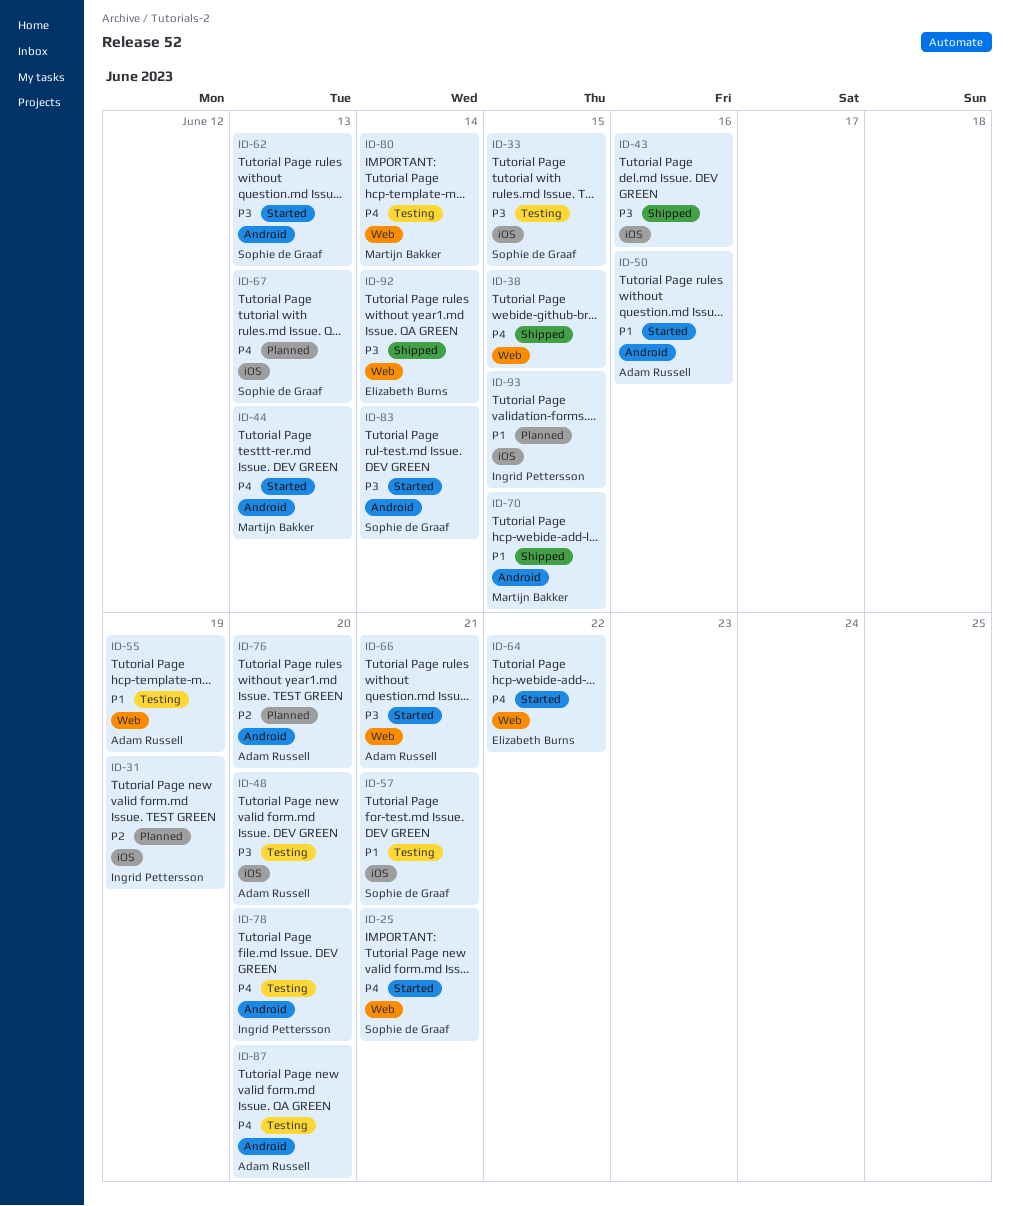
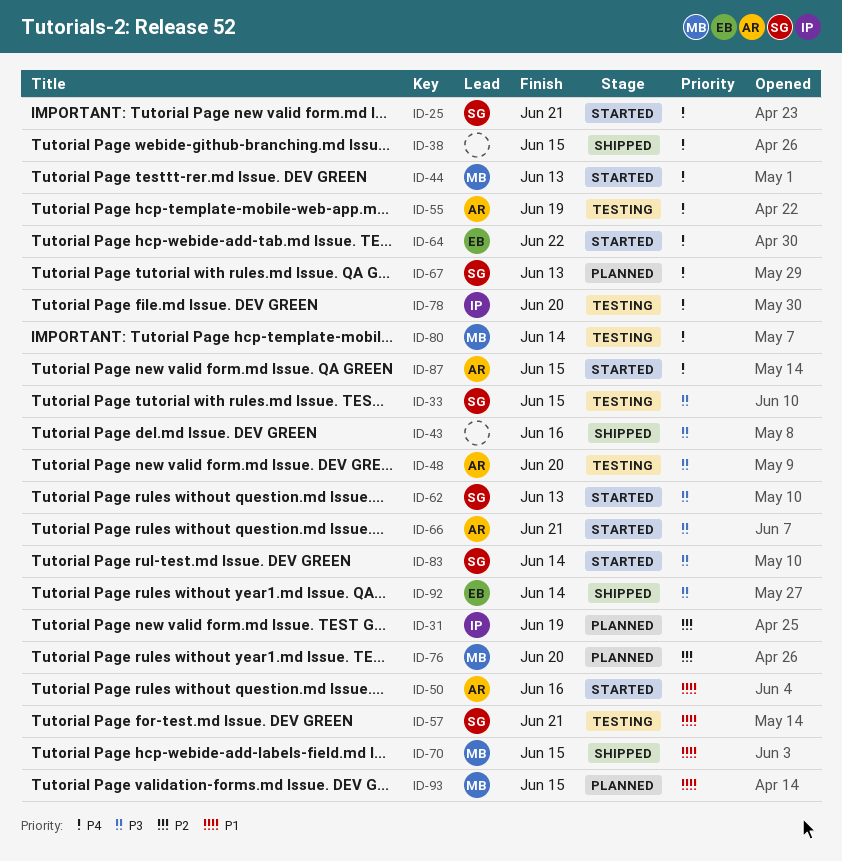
ID-55, priority: P1 -> P4
ID-76, owner: Adam Russell -> Martijn Bakker
ID-87, status: Testing -> Started
ID-87, due: Jun 20 -> Jun 15
ID-93, owner: Ingrid Pettersson -> Martijn Bakker

